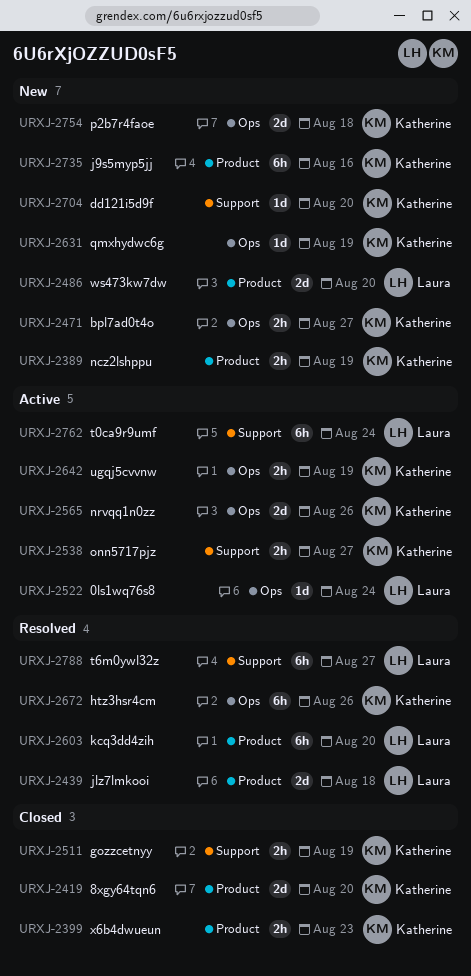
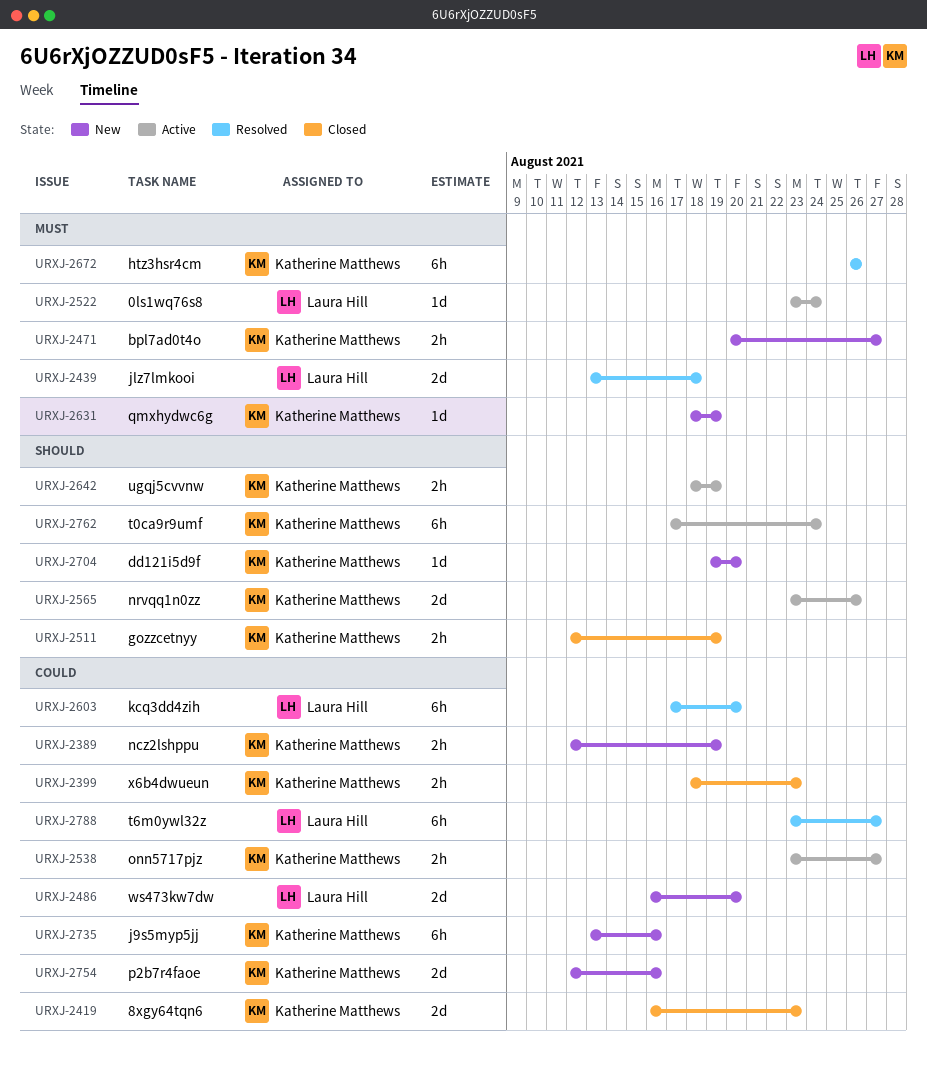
URXJ-2419, due: Aug 20 -> Aug 23
URXJ-2754, due: Aug 18 -> Aug 16
URXJ-2762, owner: Laura Hill -> Katherine Matthews

